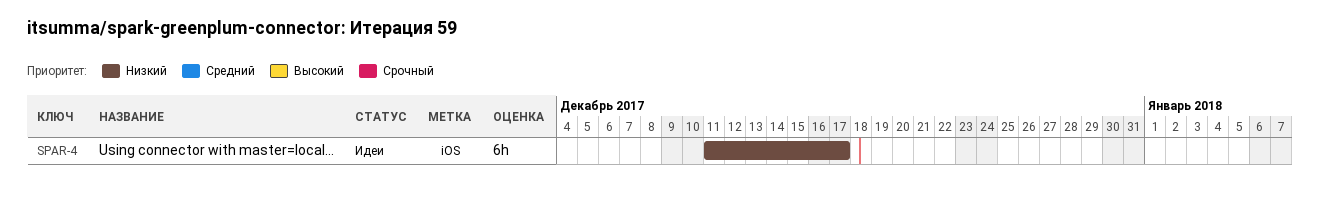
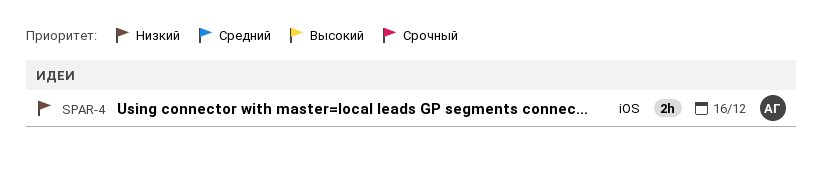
SPAR-4, estimate: 6h -> 2h
SPAR-4, due: Dec 17 -> Dec 16

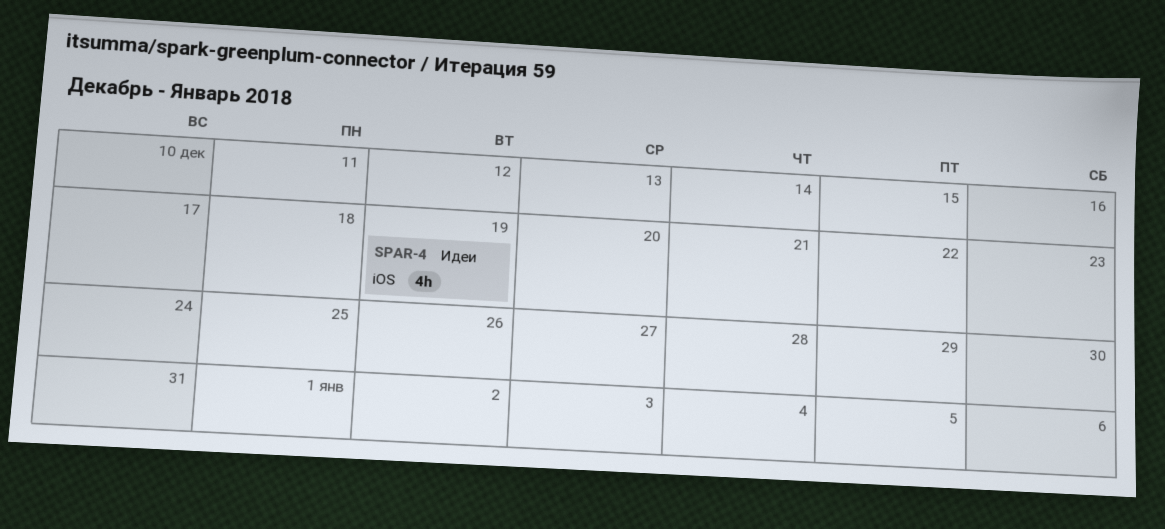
SPAR-4, estimate: 2h -> 4h
SPAR-4, due: Dec 16 -> Dec 19

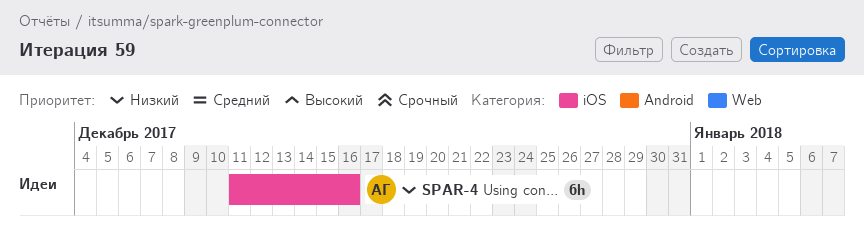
SPAR-4, estimate: 4h -> 6h
SPAR-4, due: Dec 19 -> Dec 16

